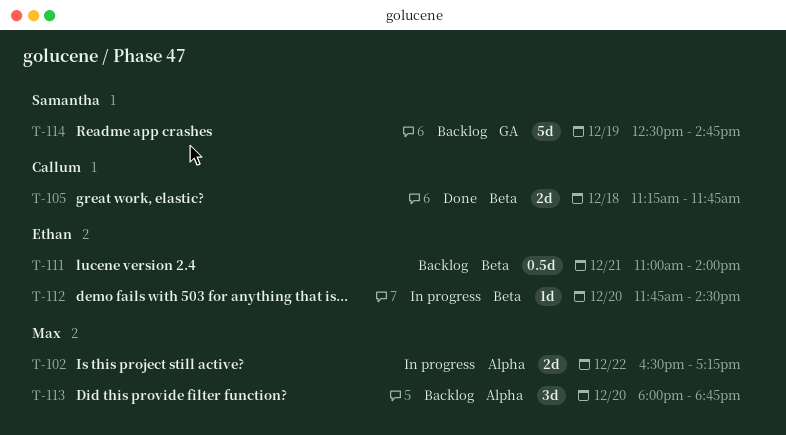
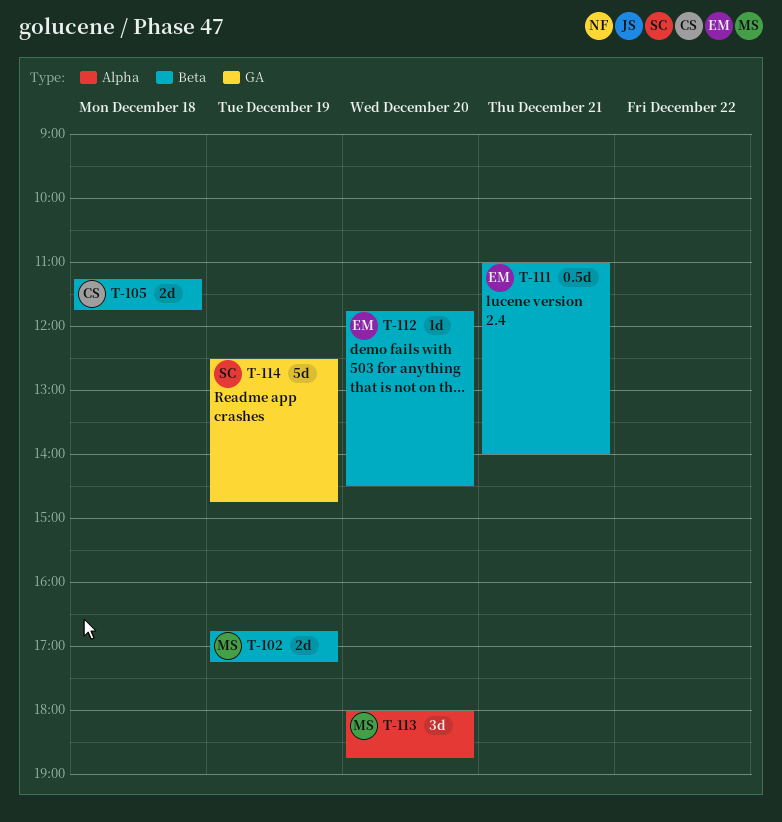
T-102, label: Alpha -> Beta
T-102, day: Dec 22 -> Dec 19
T-102, begins: 16:30 -> 16:45

